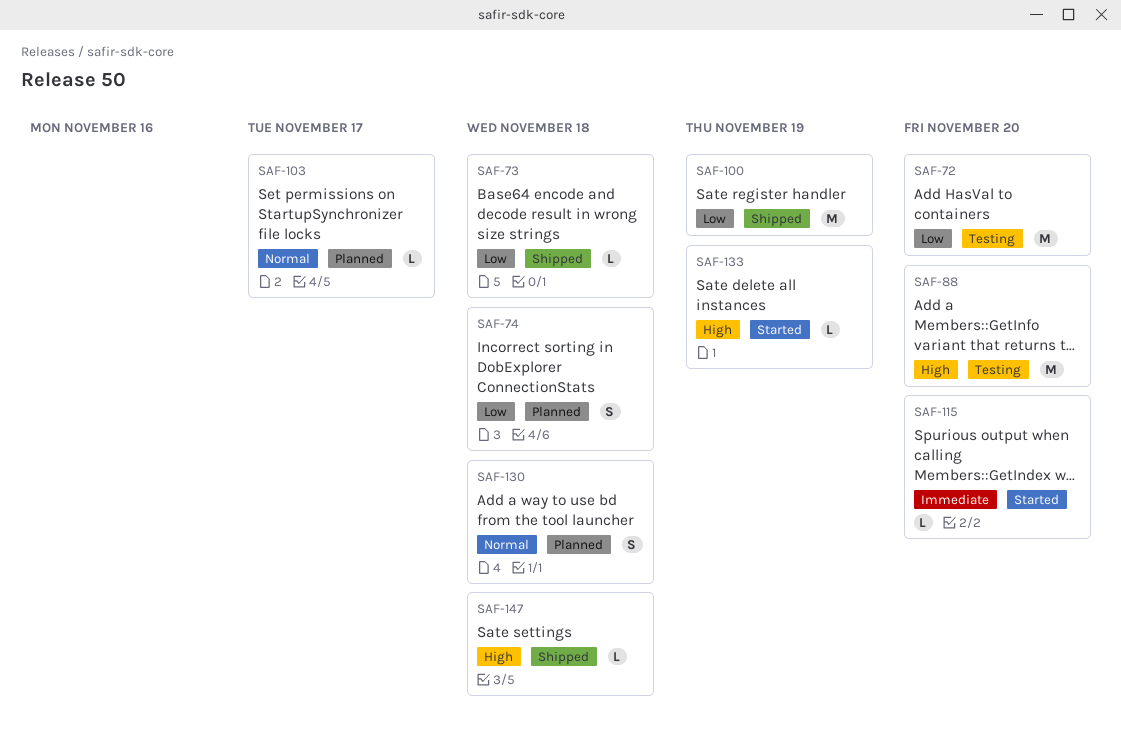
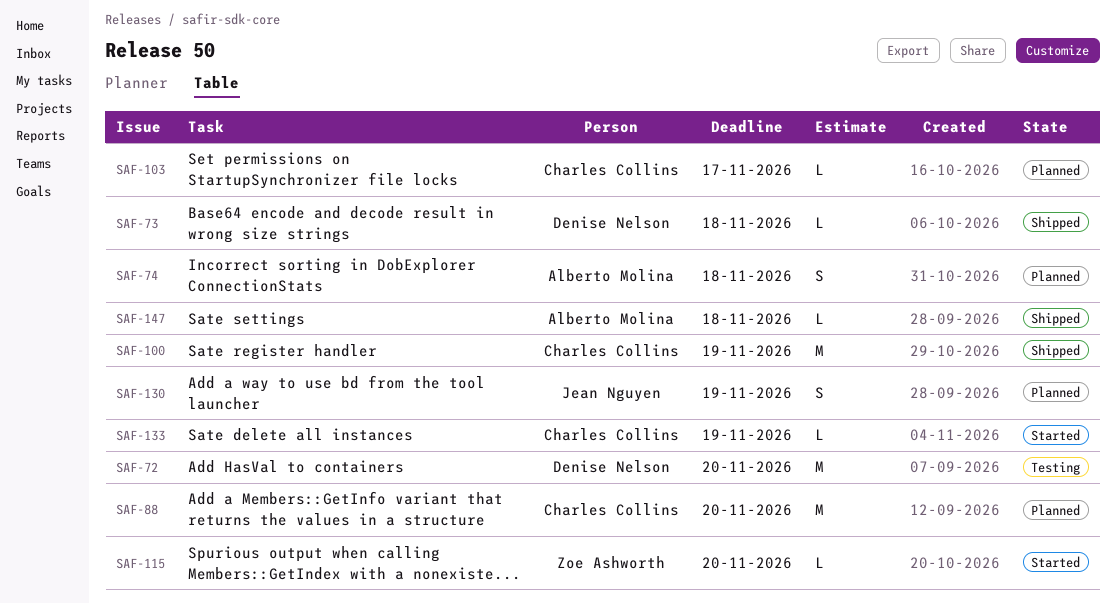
SAF-88, status: Testing -> Planned
SAF-130, due: Nov 18 -> Nov 19

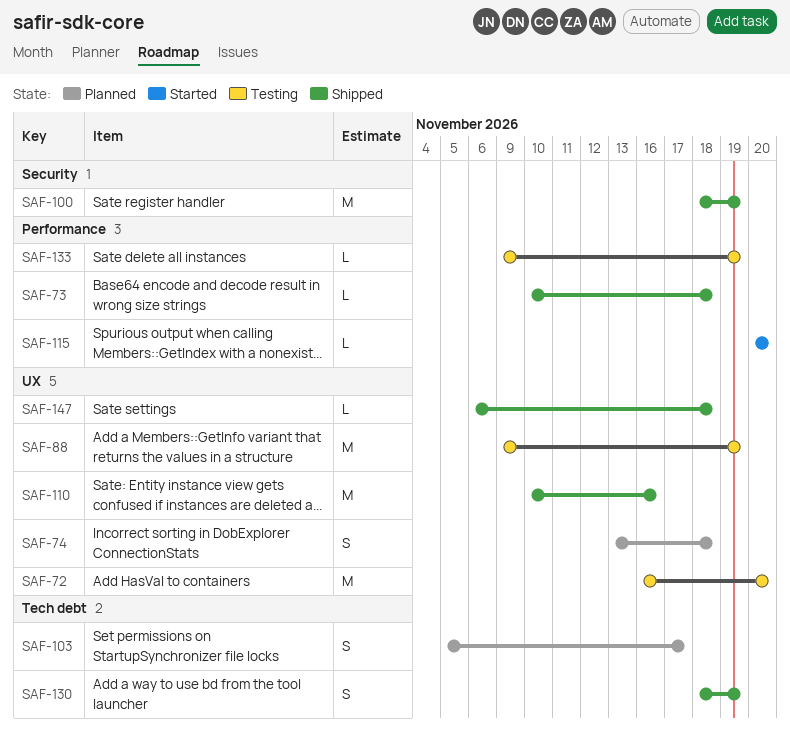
SAF-88, status: Planned -> Testing
SAF-88, due: Nov 20 -> Nov 19
SAF-103, estimate: L -> S
SAF-110: none -> present
SAF-130, status: Planned -> Shipped
SAF-133, status: Started -> Testing

